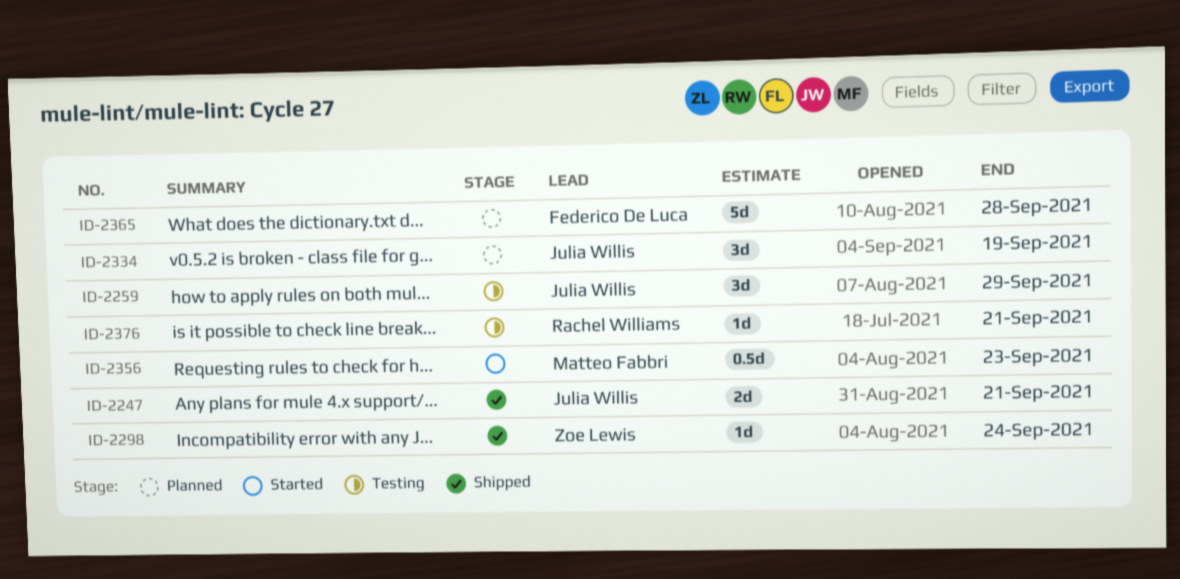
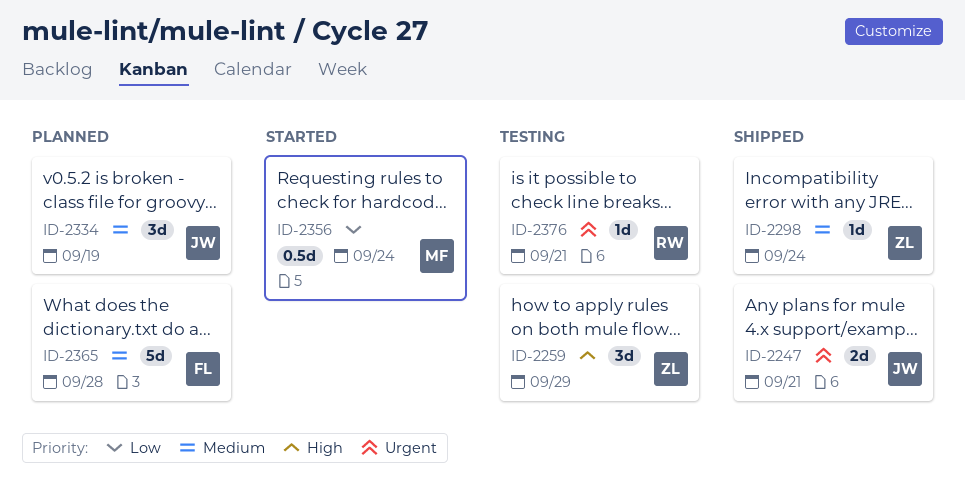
ID-2259, owner: Julia Willis -> Zoe Lewis
ID-2356, due: Sep 23 -> Sep 24

